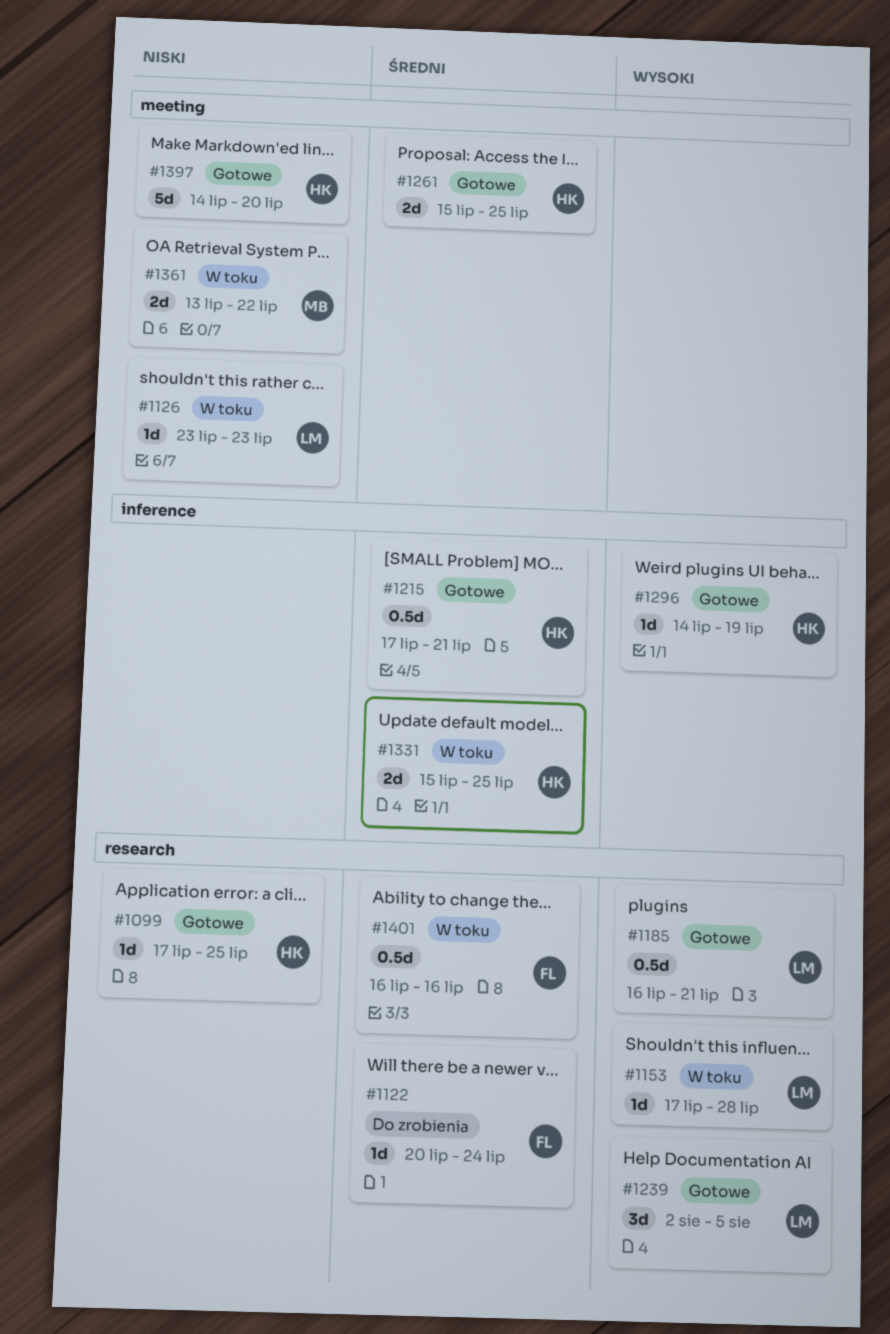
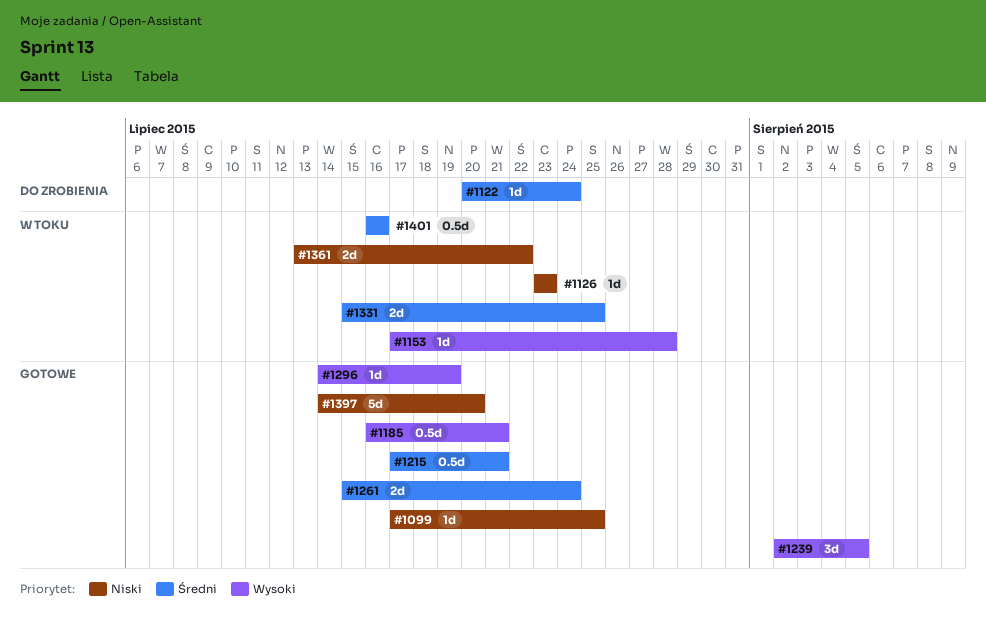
#1261, due: Jul 25 -> Jul 24

